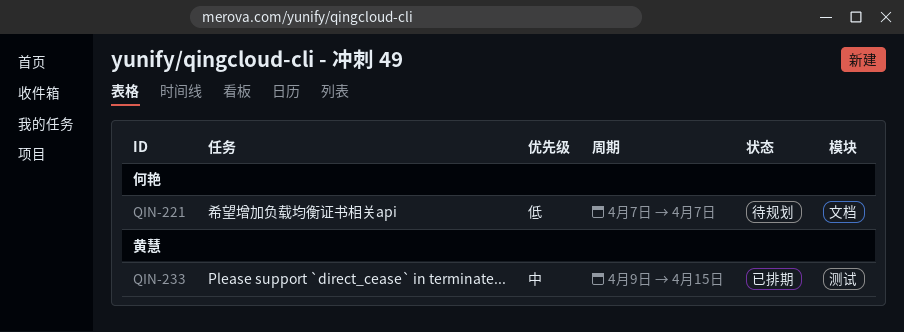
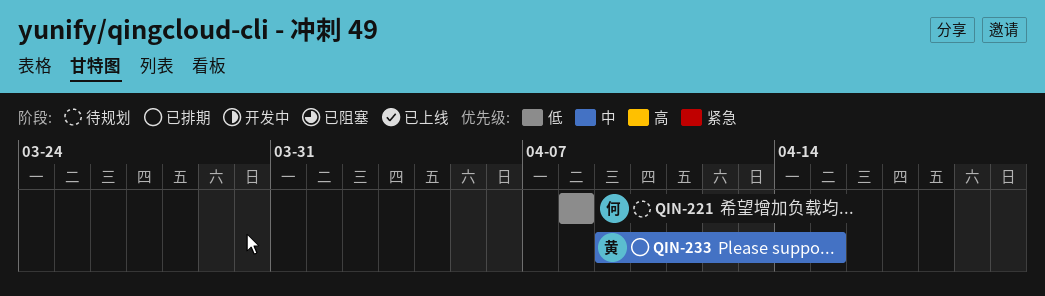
QIN-221, start: Apr 7 -> Apr 8
QIN-221, due: Apr 7 -> Apr 8

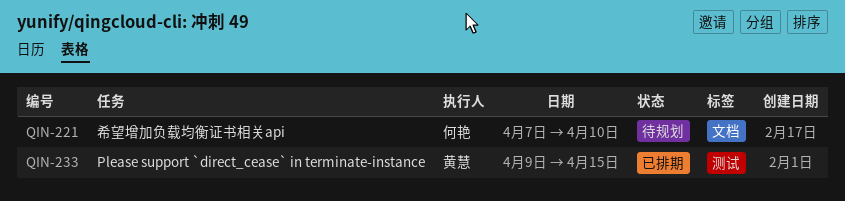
QIN-221, start: Apr 8 -> Apr 7
QIN-221, due: Apr 8 -> Apr 10

